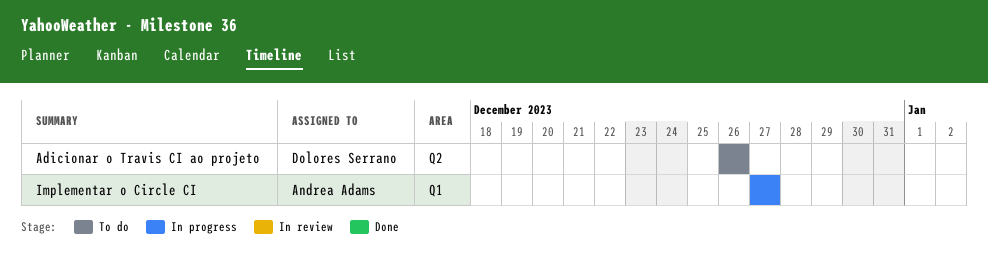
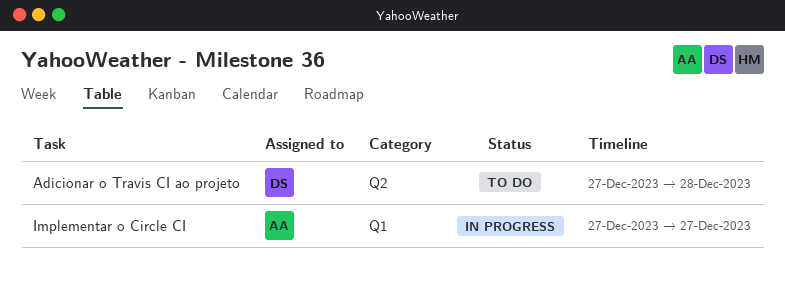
Adicionar o Travis CI ao projeto, start: Dec 26 -> Dec 27
Adicionar o Travis CI ao projeto, due: Dec 26 -> Dec 28

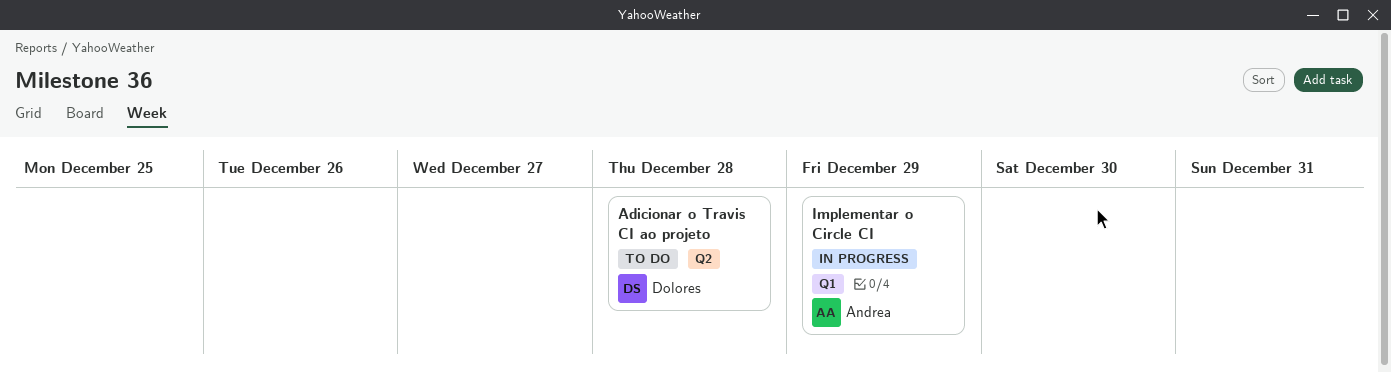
Implementar o Circle CI, due: Dec 27 -> Dec 29

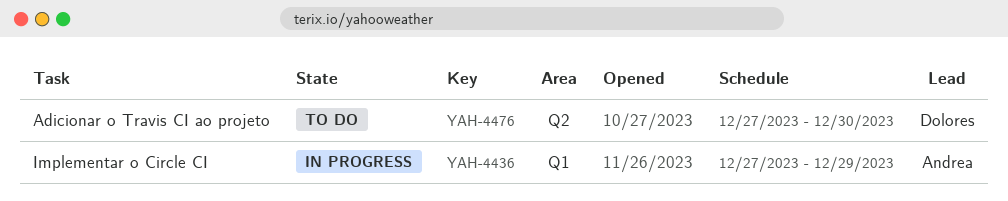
Adicionar o Travis CI ao projeto, due: Dec 28 -> Dec 30

